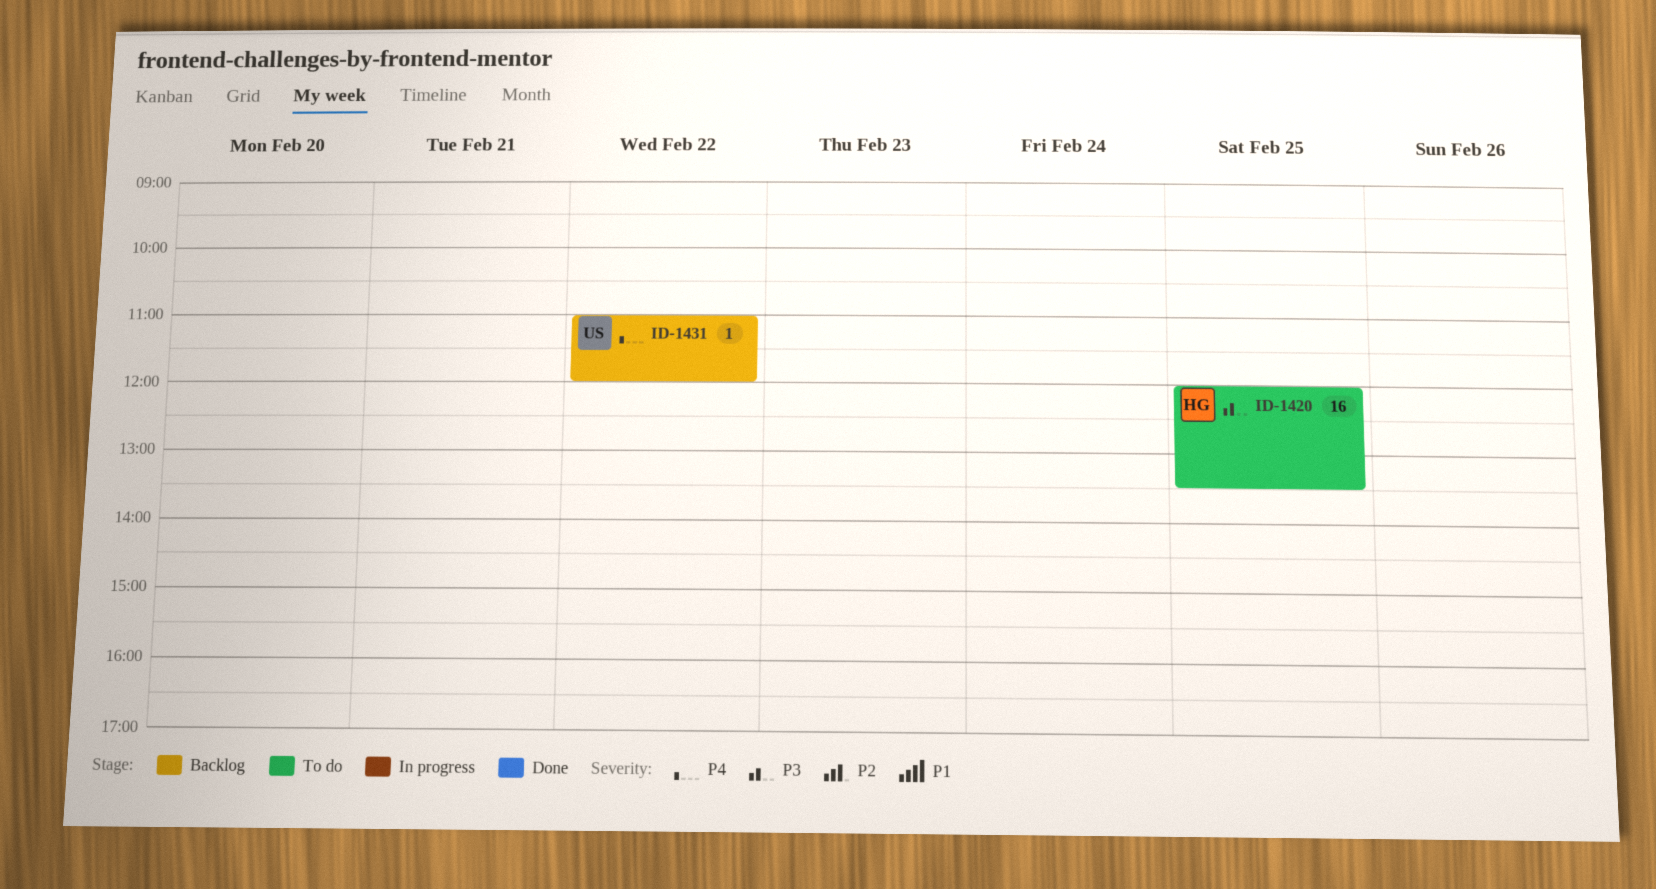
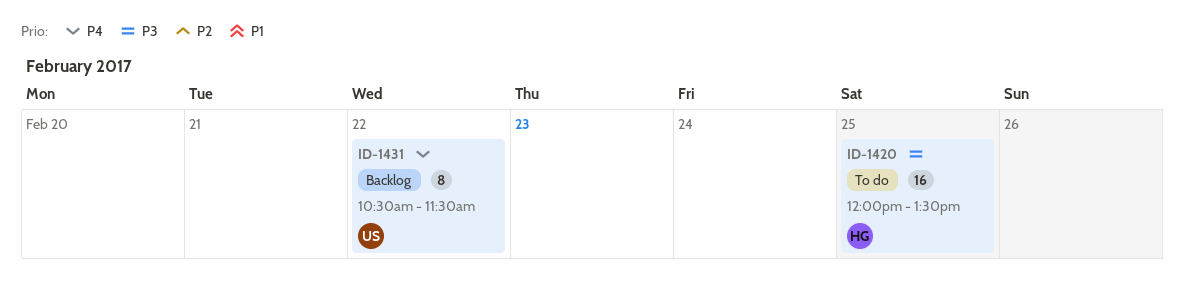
ID-1431, estimate: 1 -> 8
ID-1431, begins: 11:00 -> 10:30
ID-1431, ends: 12:00 -> 11:30

